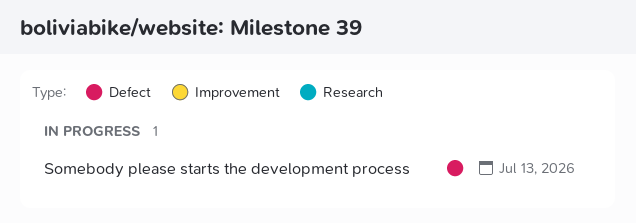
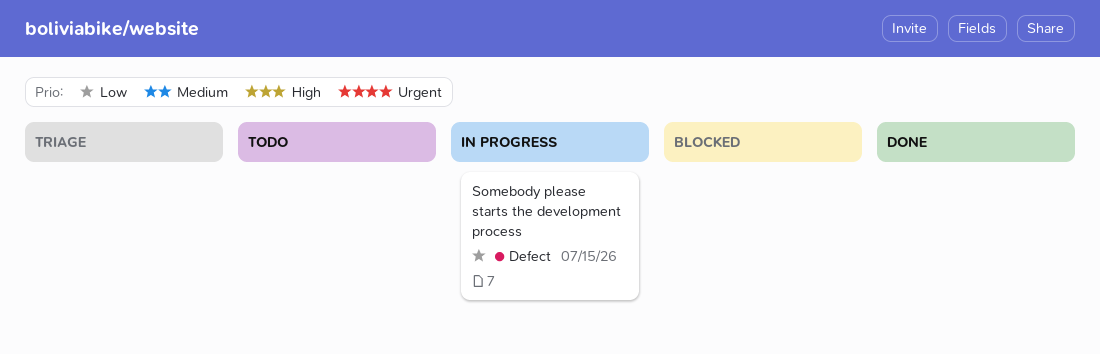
Somebody please starts the development process, due: Jul 13 -> Jul 15

